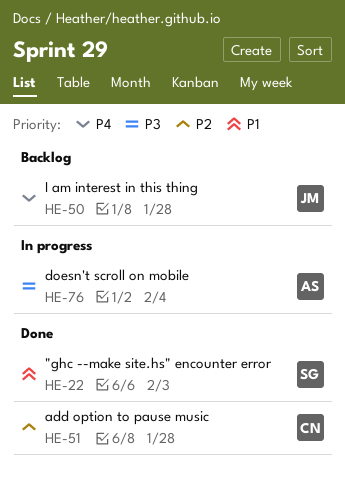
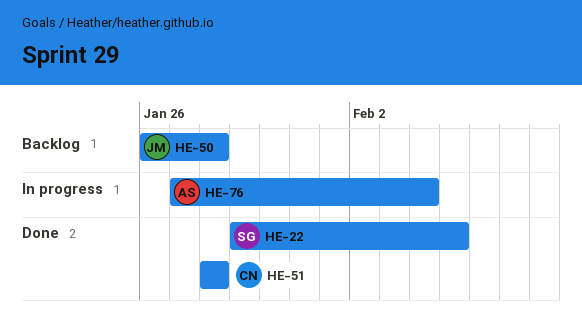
HE-22, due: Feb 3 -> Feb 5

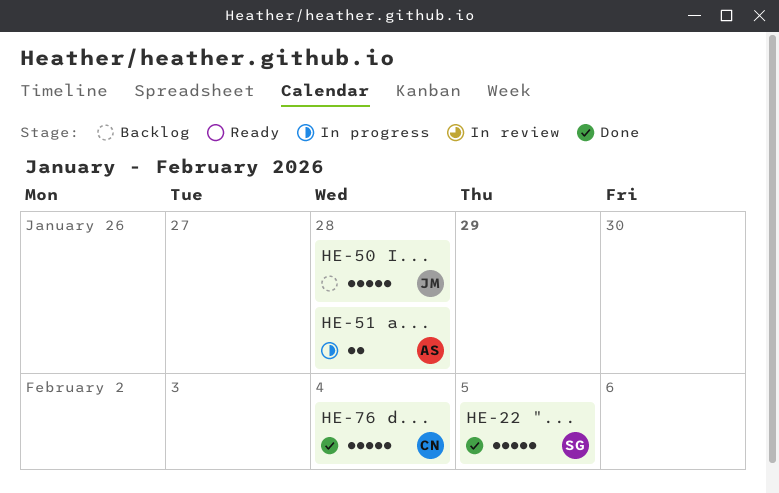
HE-51, status: Done -> In progress
HE-51, owner: CN -> AS
HE-76, status: In progress -> Done
HE-76, owner: AS -> CN

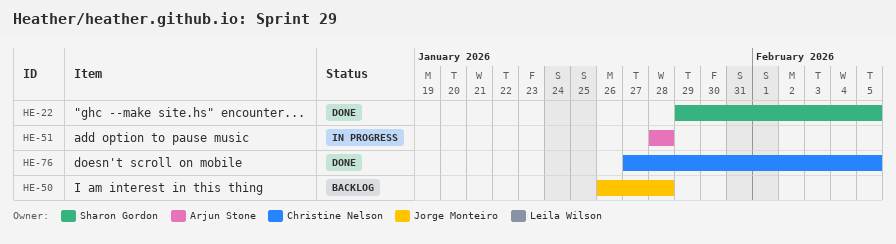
HE-76, due: Feb 4 -> Feb 5

